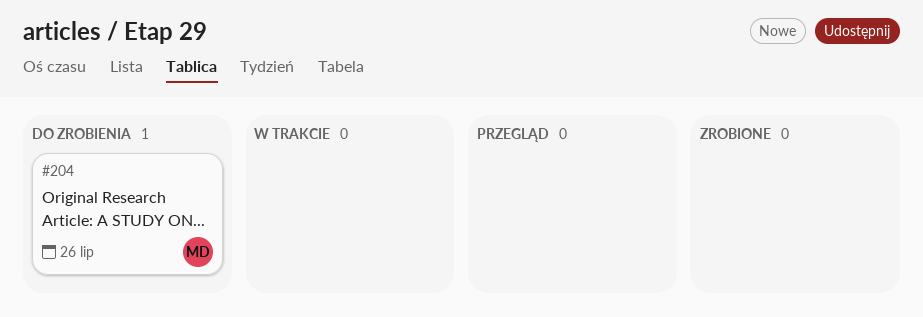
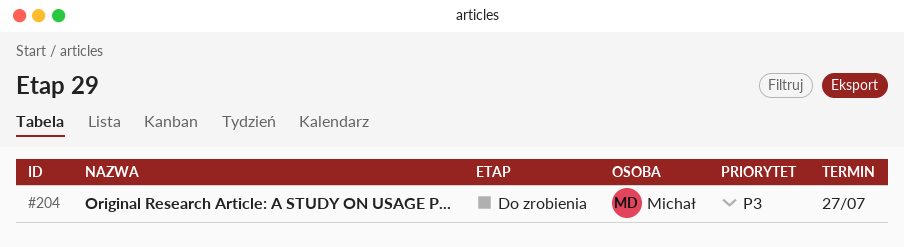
#204, due: Jul 26 -> Jul 27

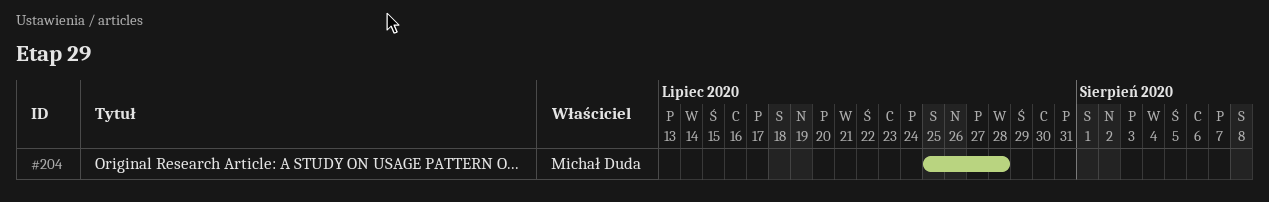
#204, due: Jul 27 -> Jul 28

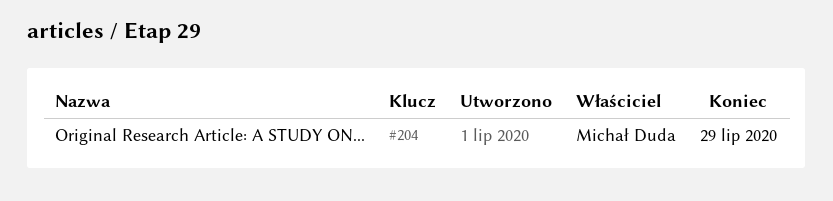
#204, due: Jul 28 -> Jul 29

